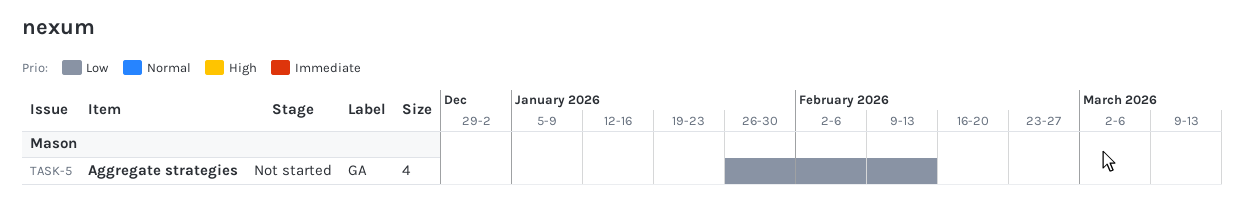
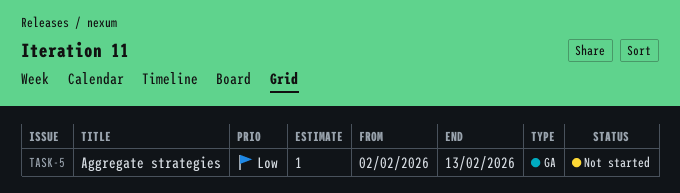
TASK-5, estimate: 4 -> 1
TASK-5, start: Jan 26 -> Feb 2

